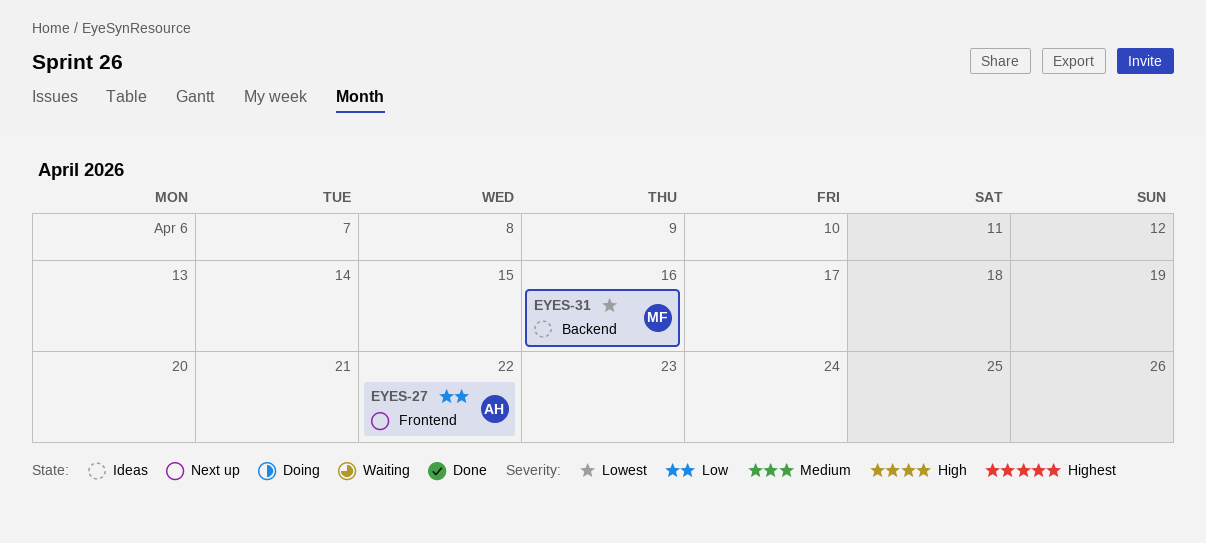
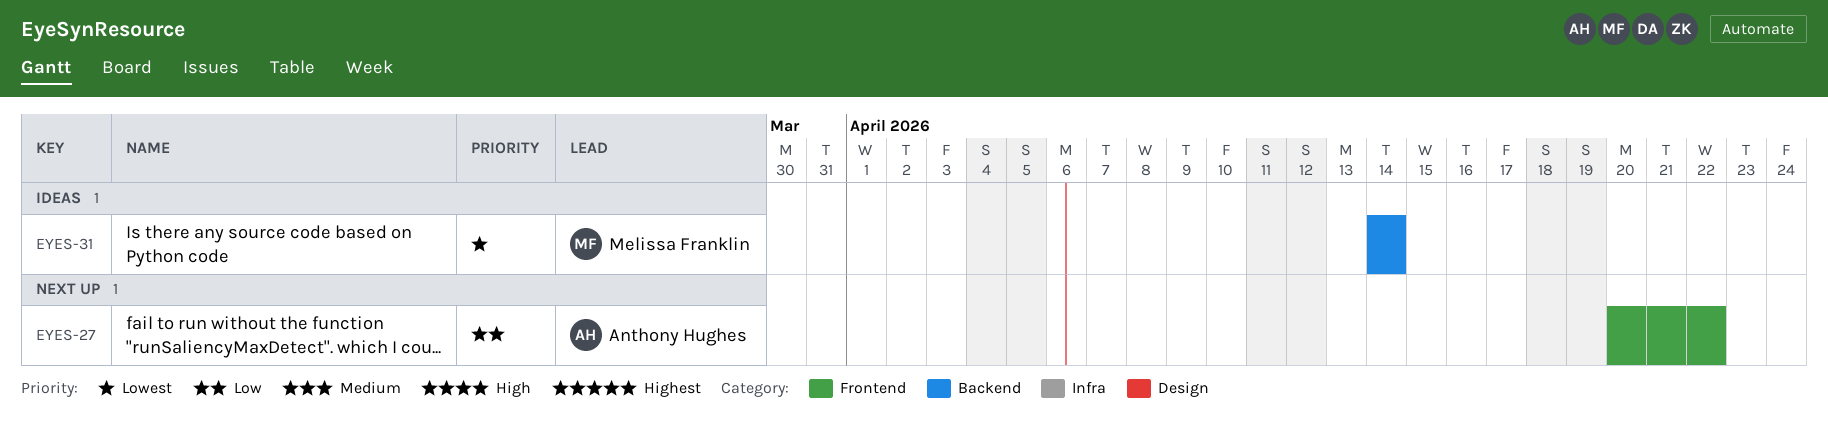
EYES-31, due: Apr 16 -> Apr 14

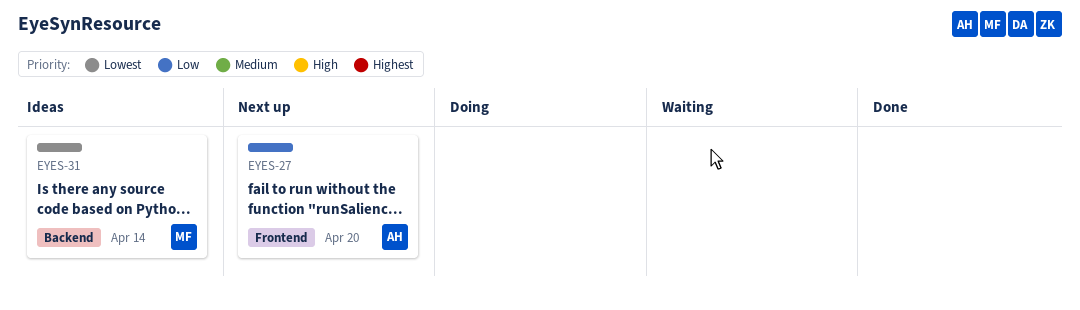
EYES-27, due: Apr 22 -> Apr 20

